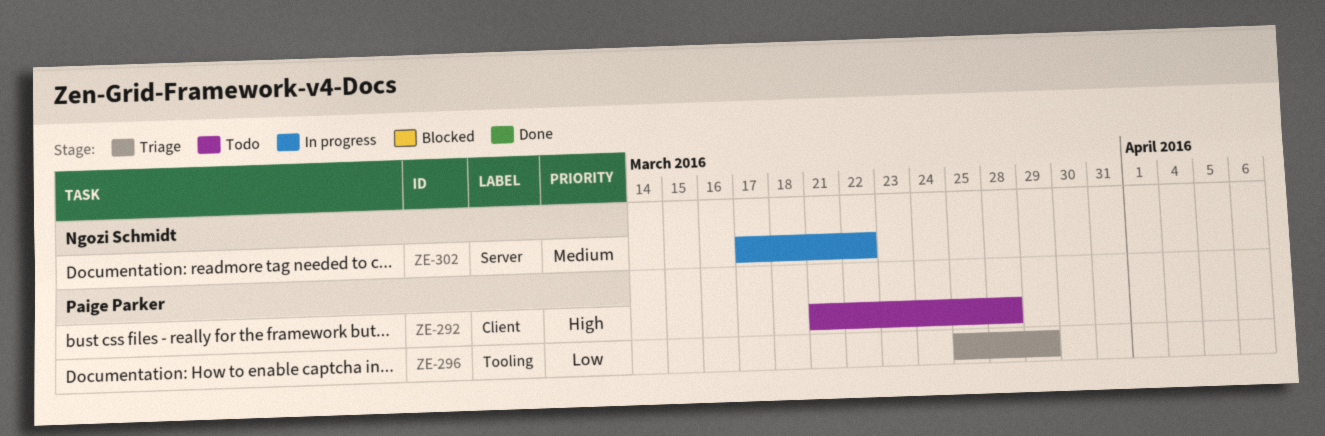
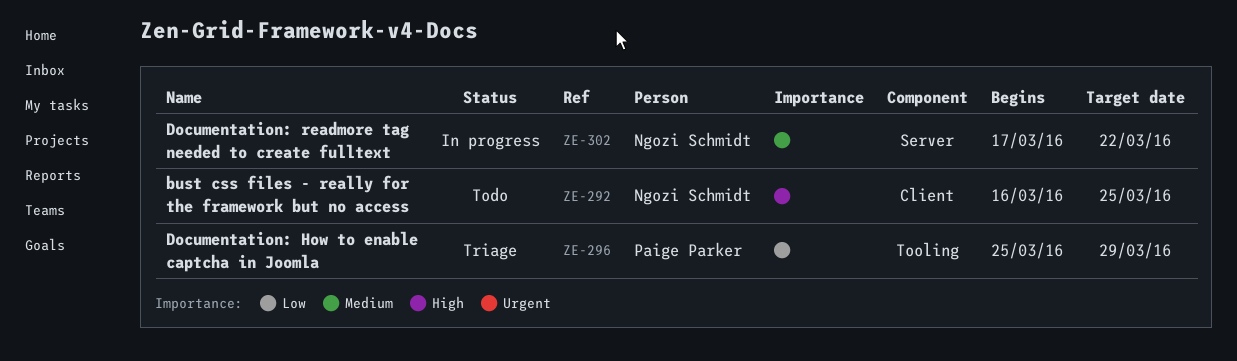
ZE-292, owner: Paige Parker -> Ngozi Schmidt
ZE-292, start: Mar 21 -> Mar 16
ZE-292, due: Mar 28 -> Mar 25

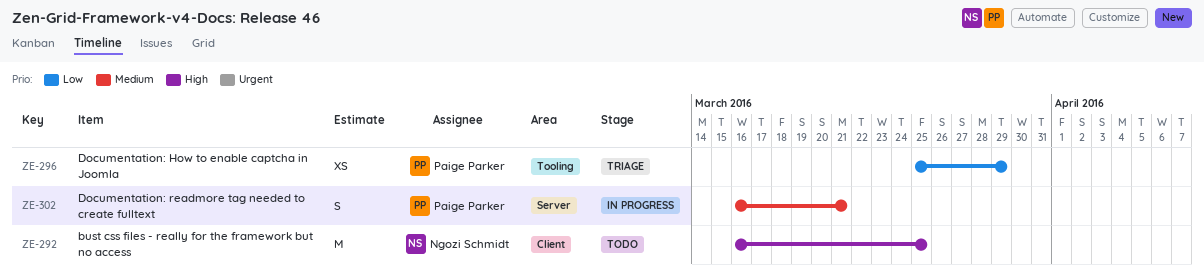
ZE-302, owner: Ngozi Schmidt -> Paige Parker
ZE-302, start: Mar 17 -> Mar 16
ZE-302, due: Mar 22 -> Mar 21

